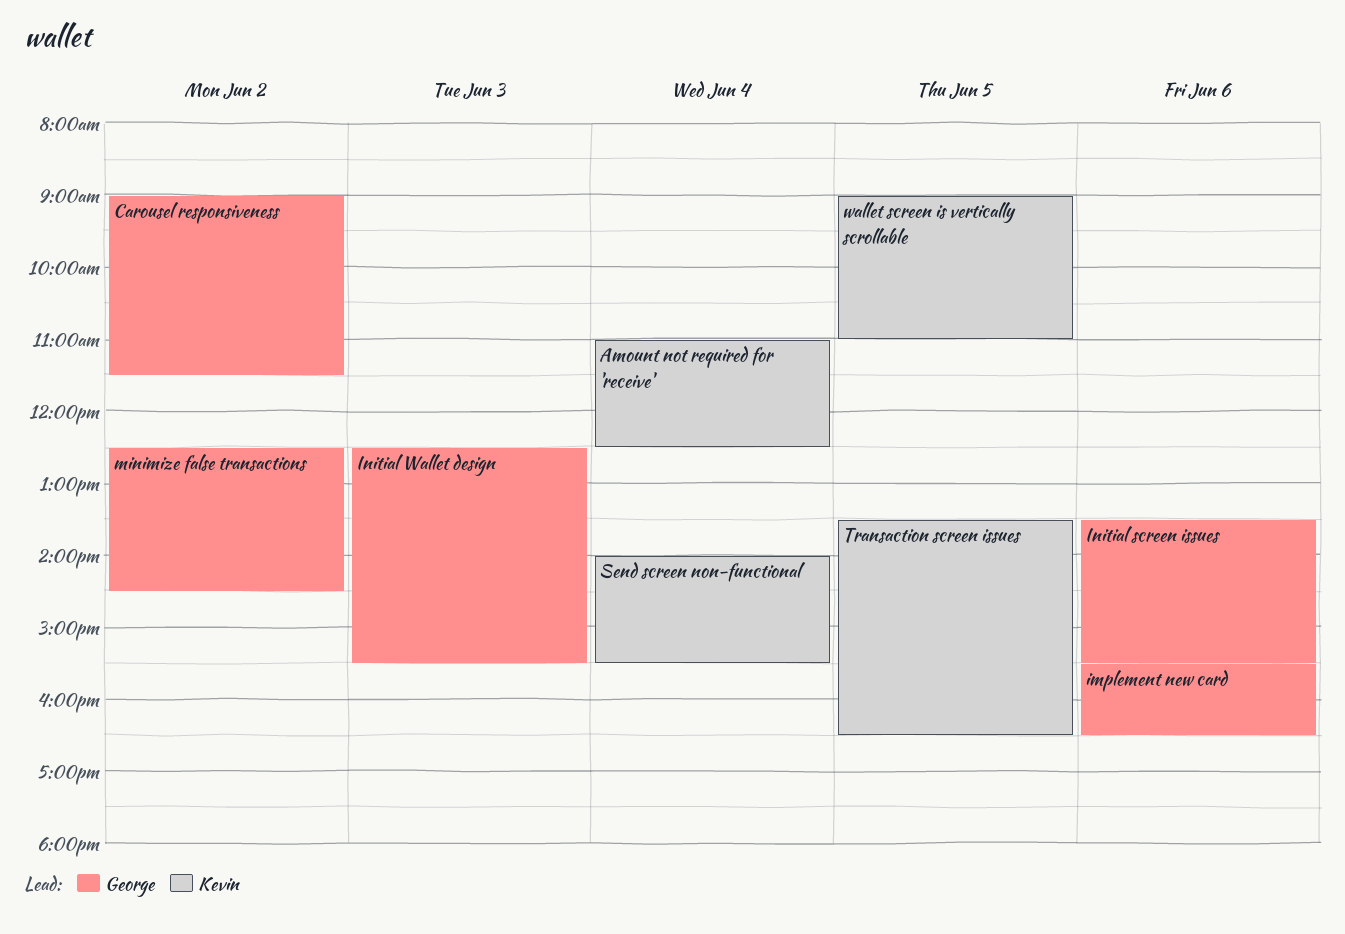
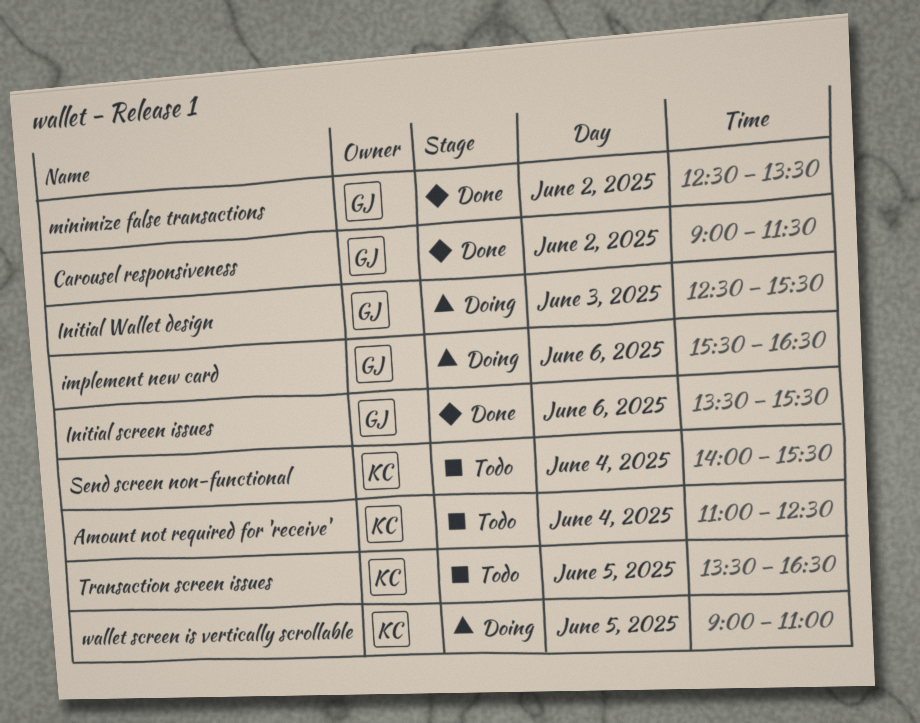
minimize false transactions, ends: 14:30 -> 13:30

